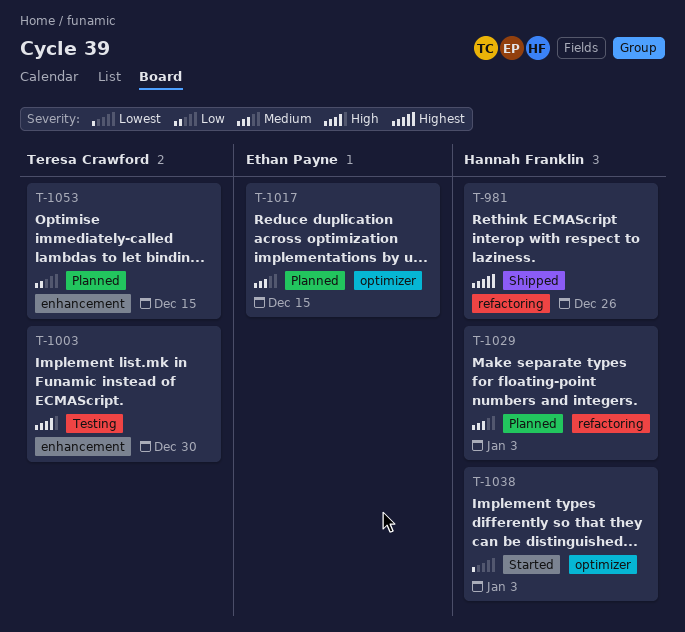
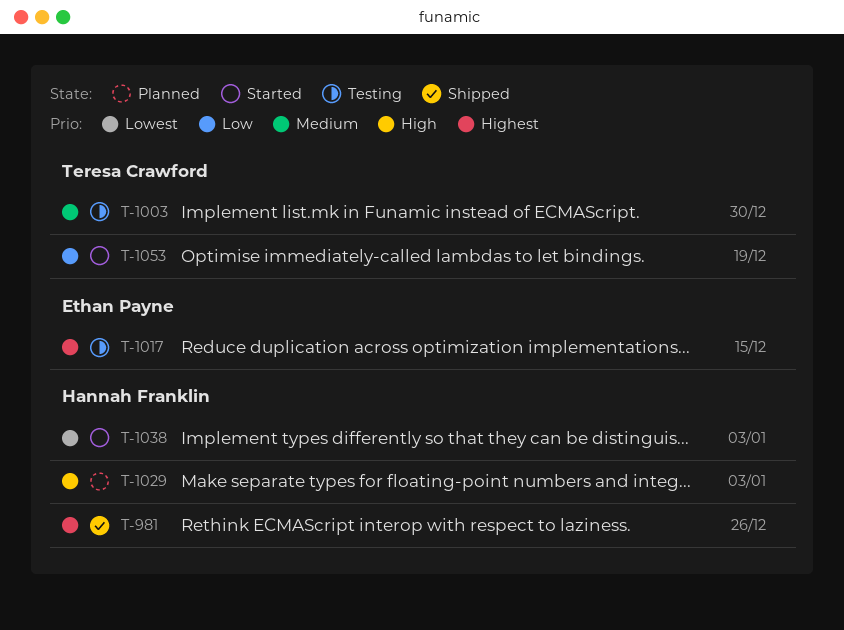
T-1003, priority: High -> Medium
T-1017, status: Planned -> Testing
T-1017, priority: Medium -> Highest
T-1029, priority: Medium -> High
T-1053, status: Planned -> Started
T-1053, due: Dec 15 -> Dec 19

